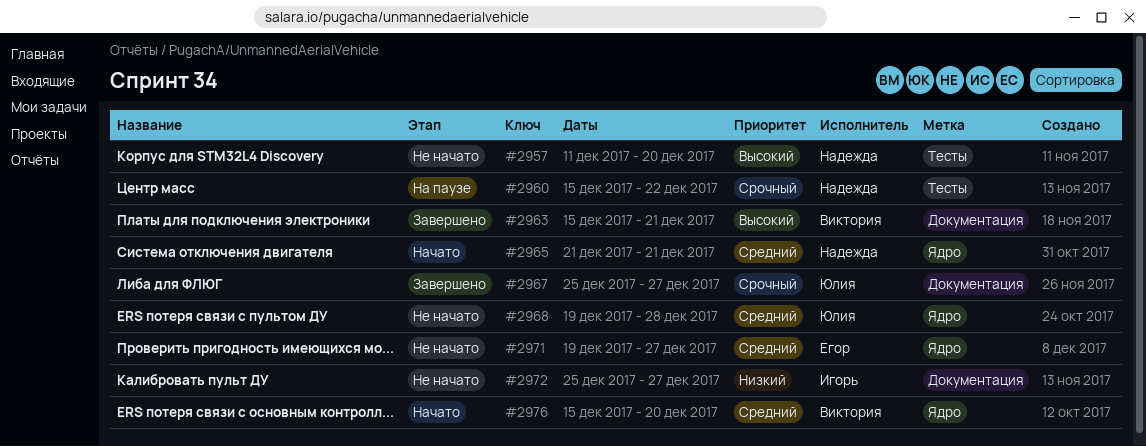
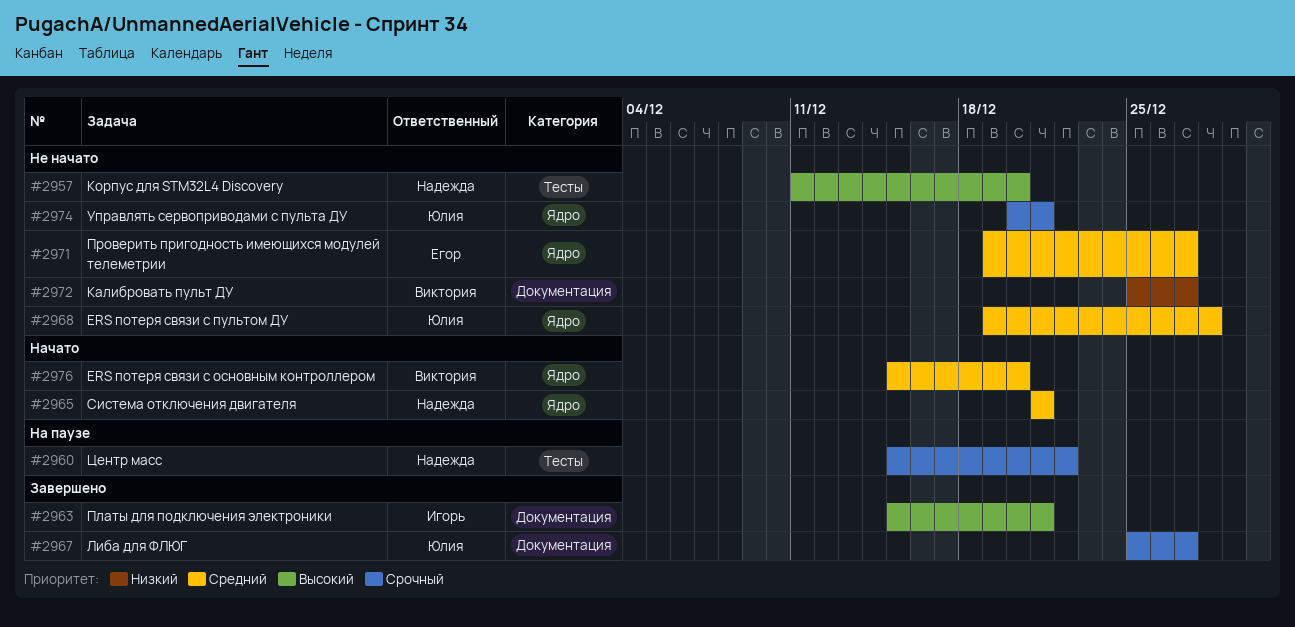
#2963, owner: Виктория -> Игорь
#2972, owner: Игорь -> Виктория
#2974: none -> present

